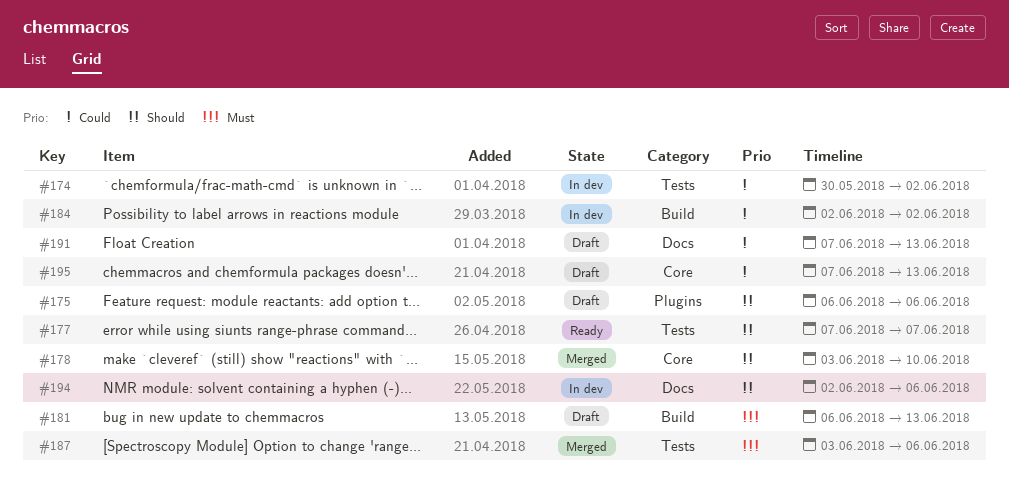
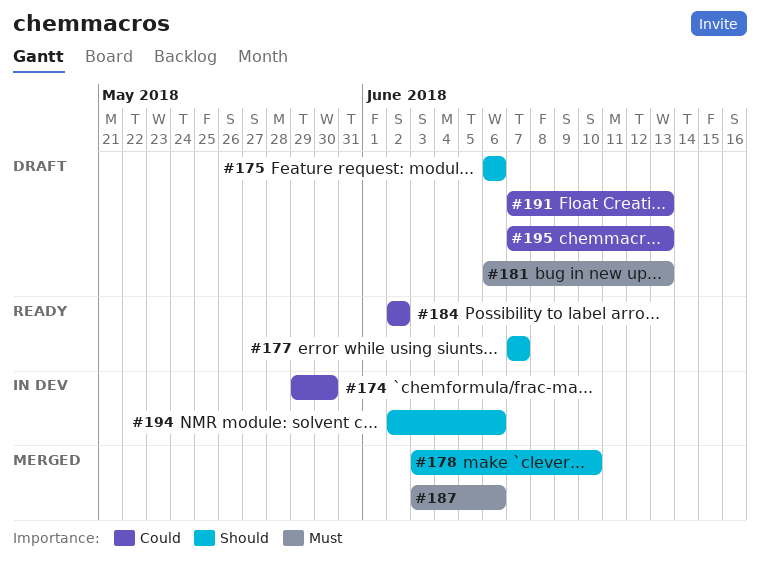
#174, start: May 30 -> May 29
#174, due: Jun 2 -> May 30
#184, status: In dev -> Ready

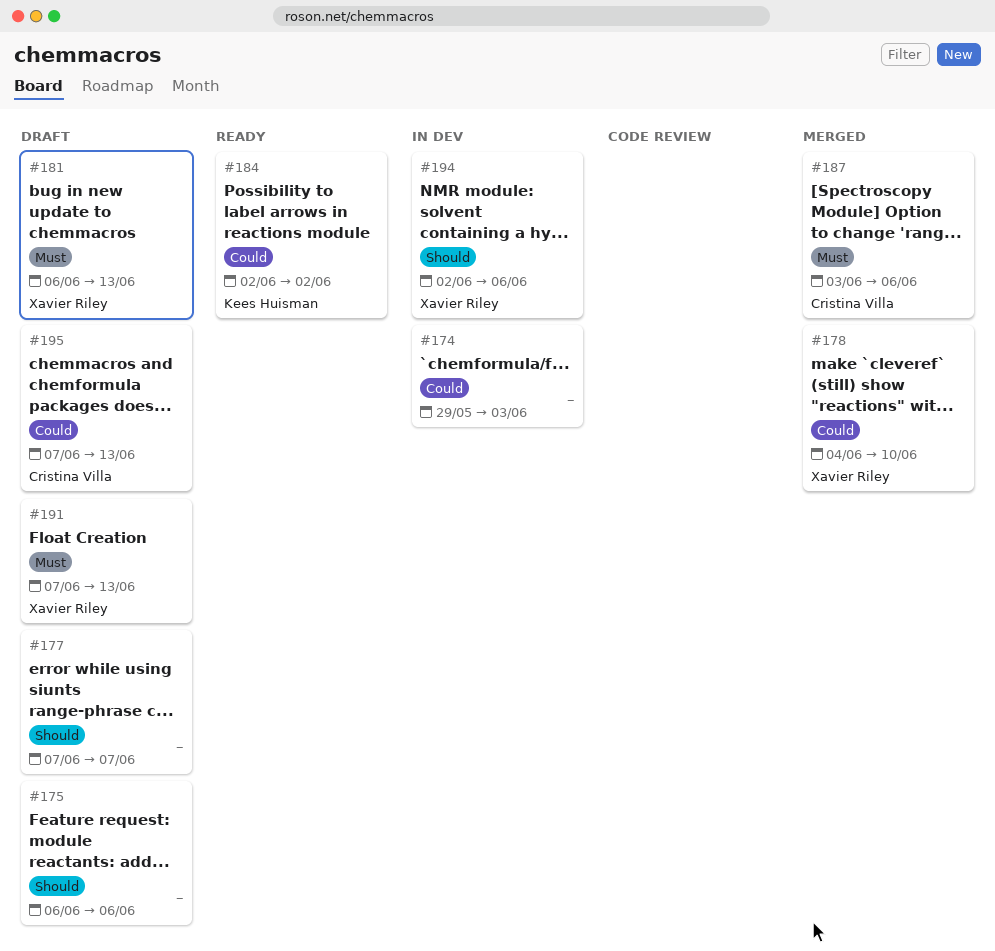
#174, due: May 30 -> Jun 3
#177, status: Ready -> Draft
#178, priority: Should -> Could
#178, start: Jun 3 -> Jun 4
#191, priority: Could -> Must

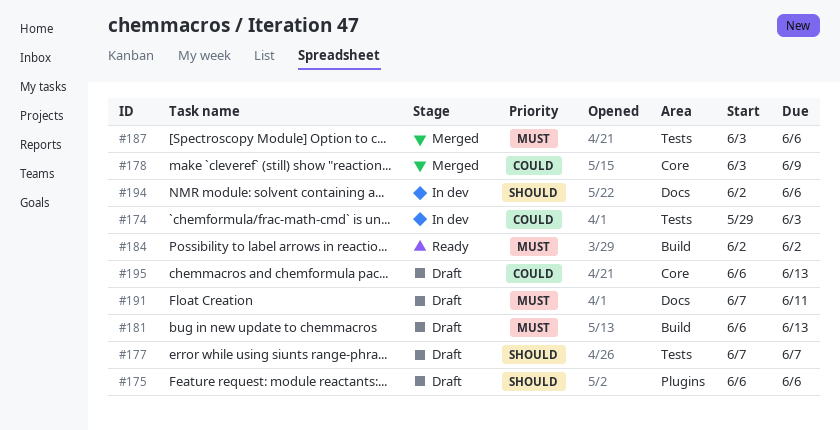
#178, start: Jun 4 -> Jun 3
#178, due: Jun 10 -> Jun 9
#184, priority: Could -> Must
#191, due: Jun 13 -> Jun 11
#195, start: Jun 7 -> Jun 6

